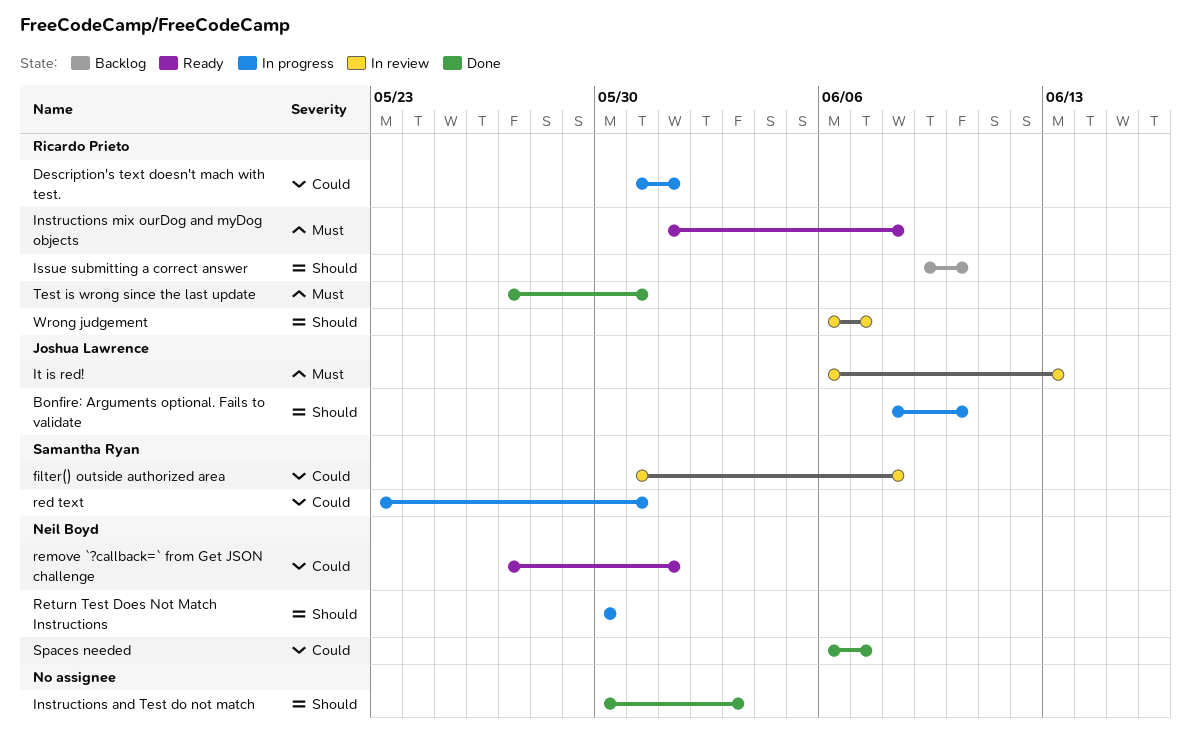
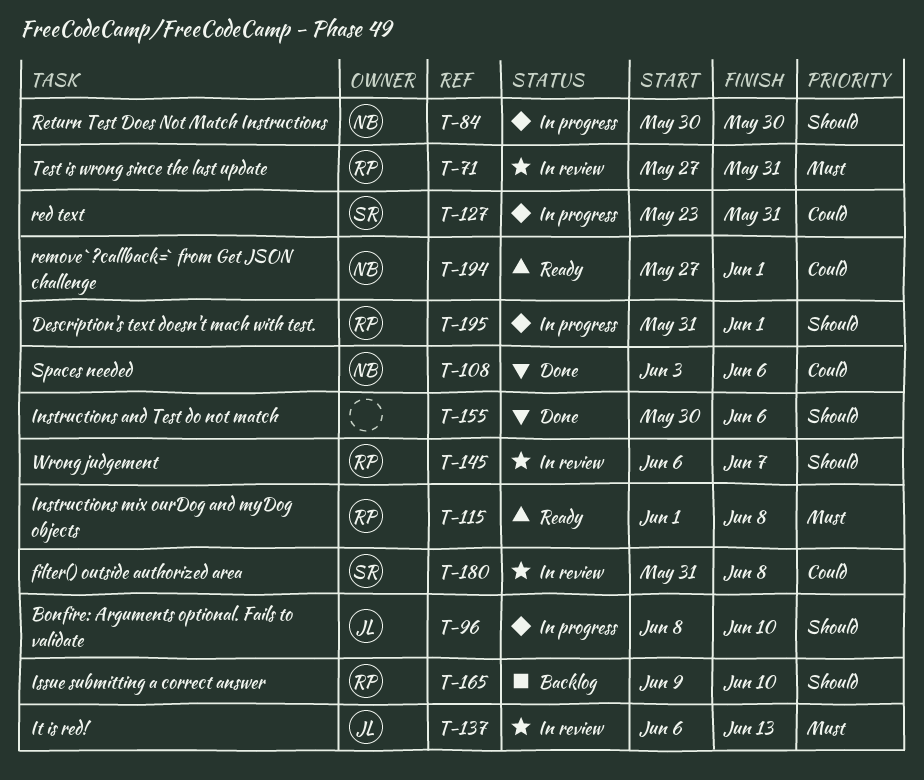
Description's text doesn't mach with test., priority: Could -> Should
Instructions and Test do not match, due: Jun 3 -> Jun 6
Spaces needed, start: Jun 6 -> Jun 3
Spaces needed, due: Jun 7 -> Jun 6
Test is wrong since the last update, status: Done -> In review

